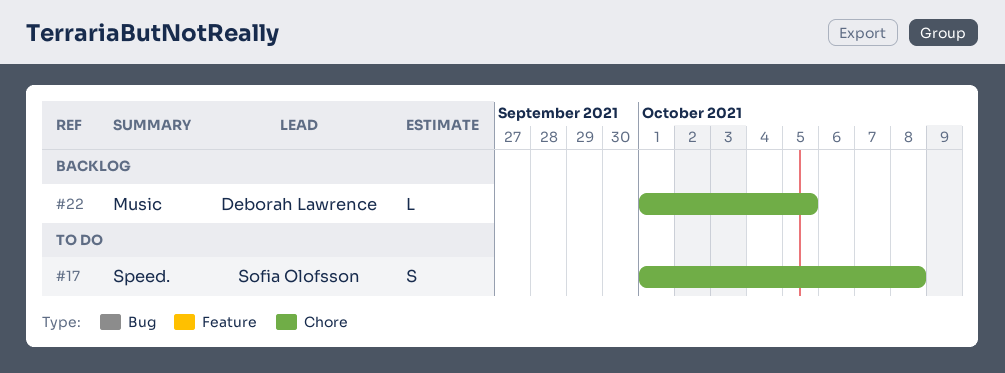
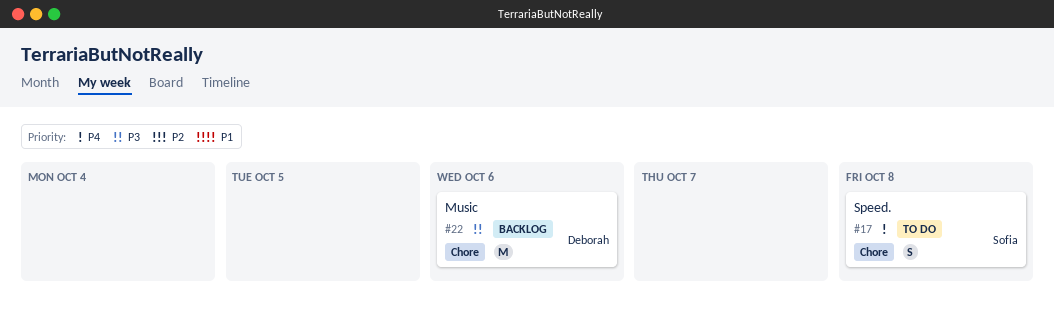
#22, estimate: L -> M
#22, due: Oct 5 -> Oct 6

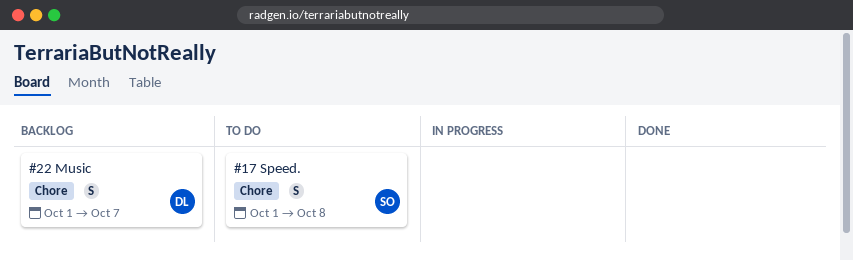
#22, estimate: M -> S
#22, due: Oct 6 -> Oct 7

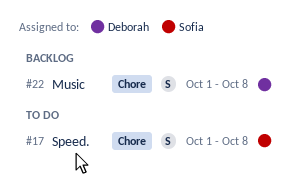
#22, due: Oct 7 -> Oct 8

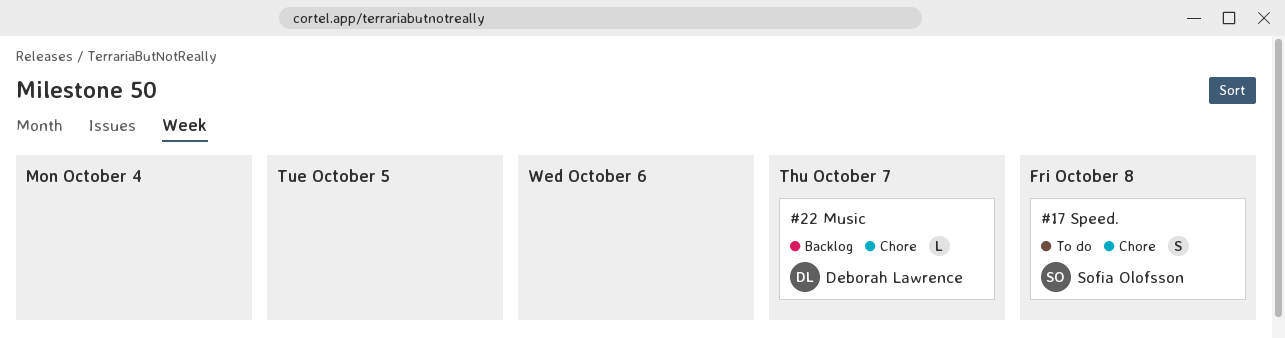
#22, estimate: S -> L
#22, due: Oct 8 -> Oct 7

